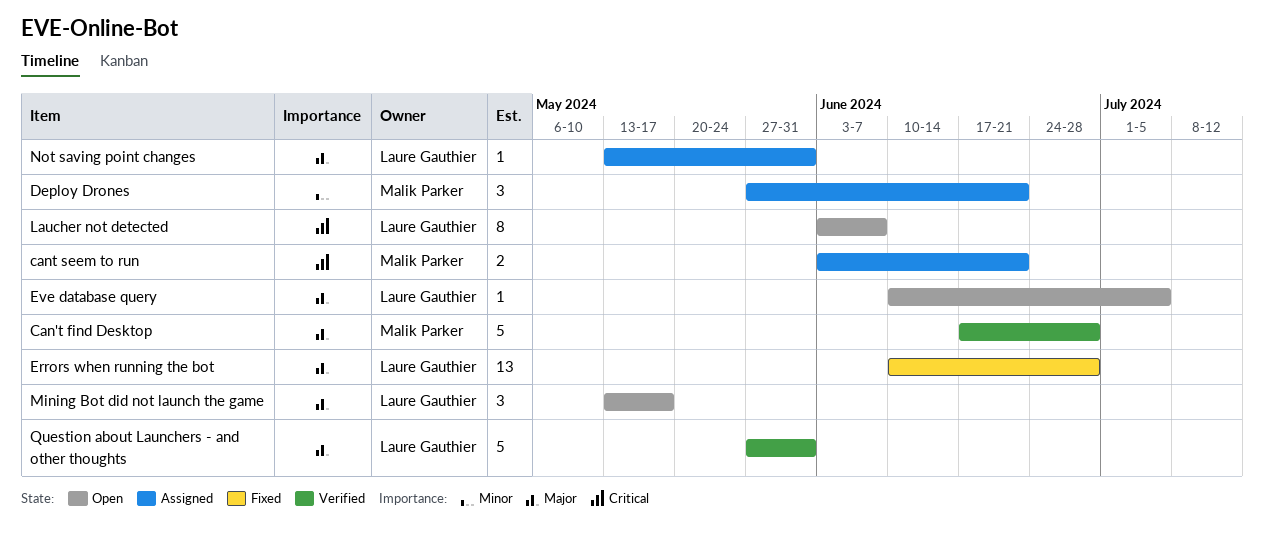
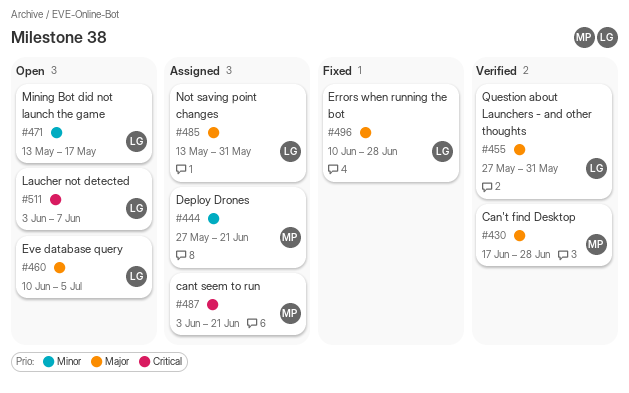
Mining Bot did not launch the game, priority: Major -> Minor

